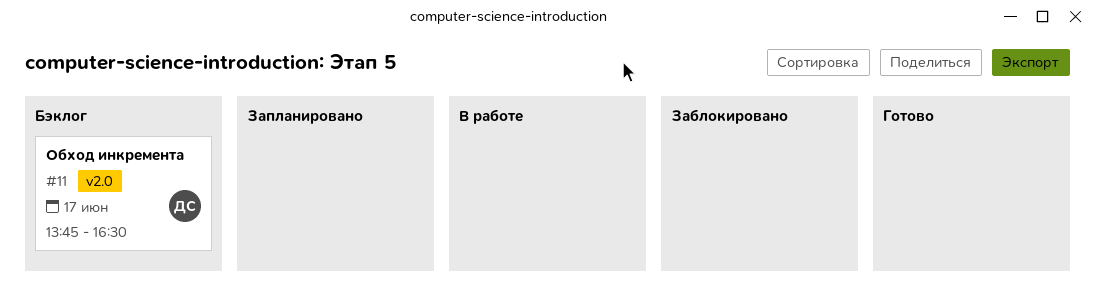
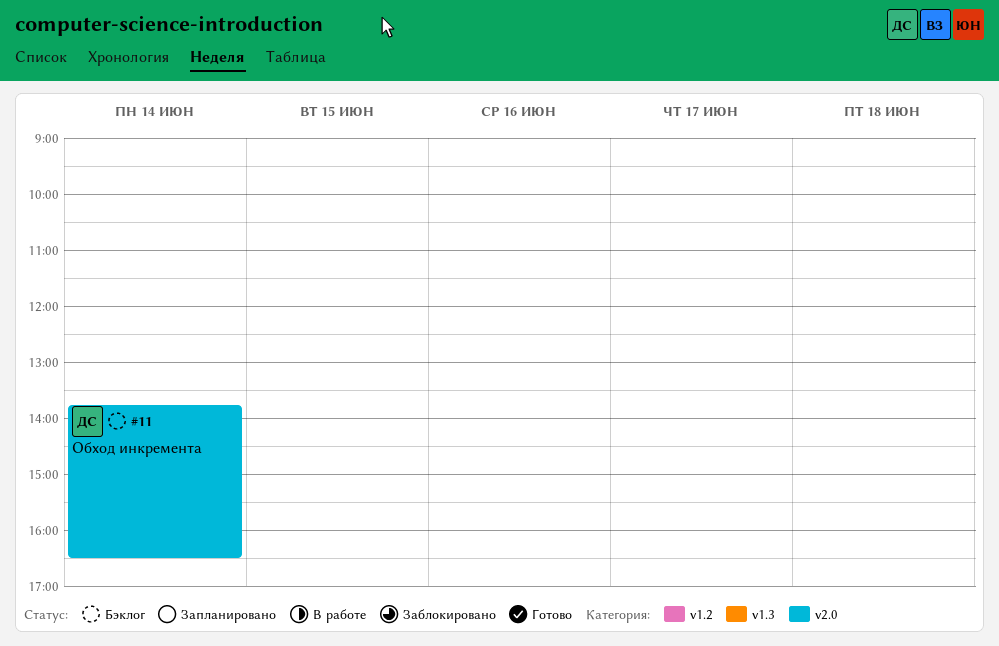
#11, day: Jun 17 -> Jun 14

